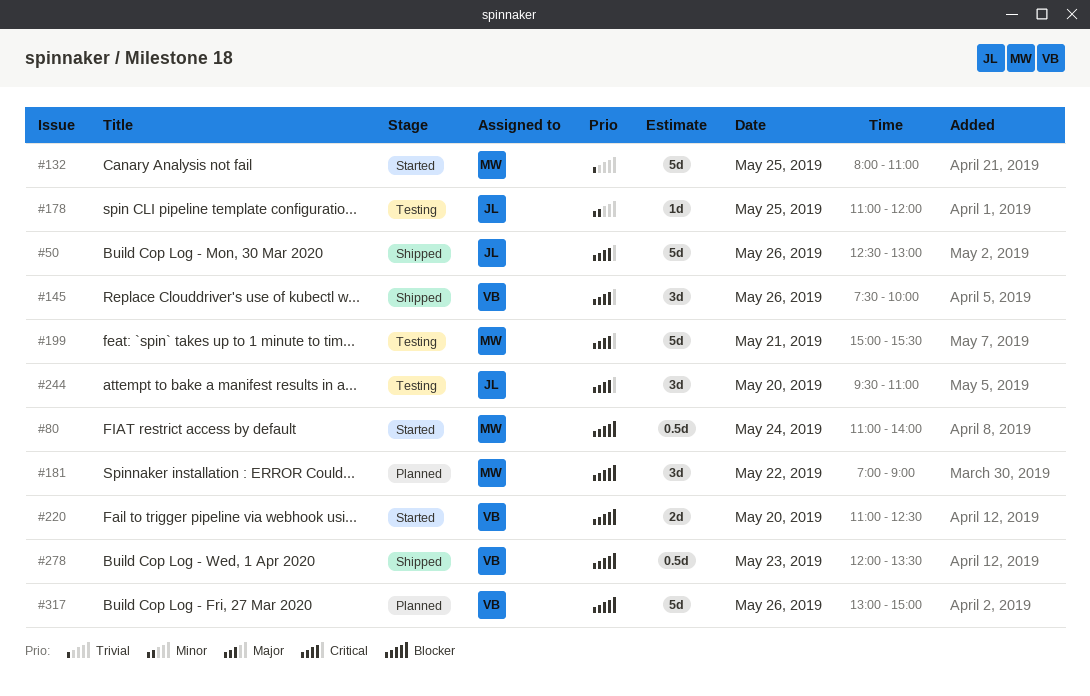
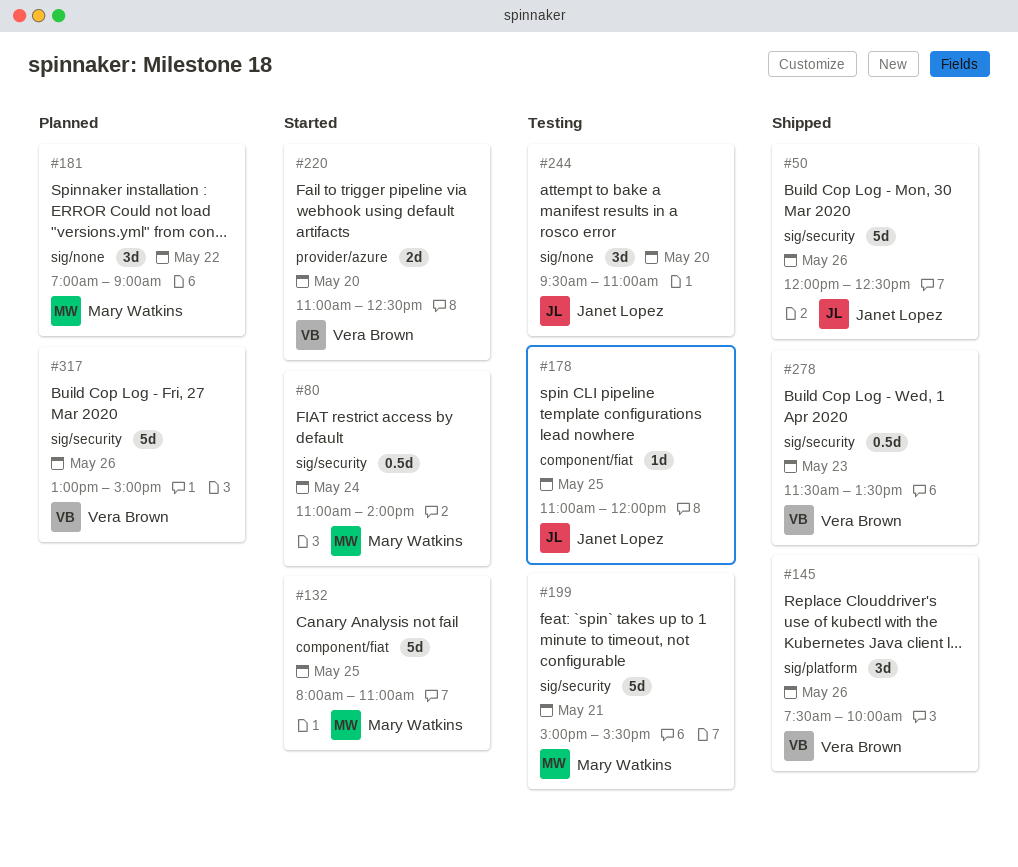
#50, begins: 12:30 -> 12:00
#50, ends: 13:00 -> 12:30
#278, begins: 12:00 -> 11:30

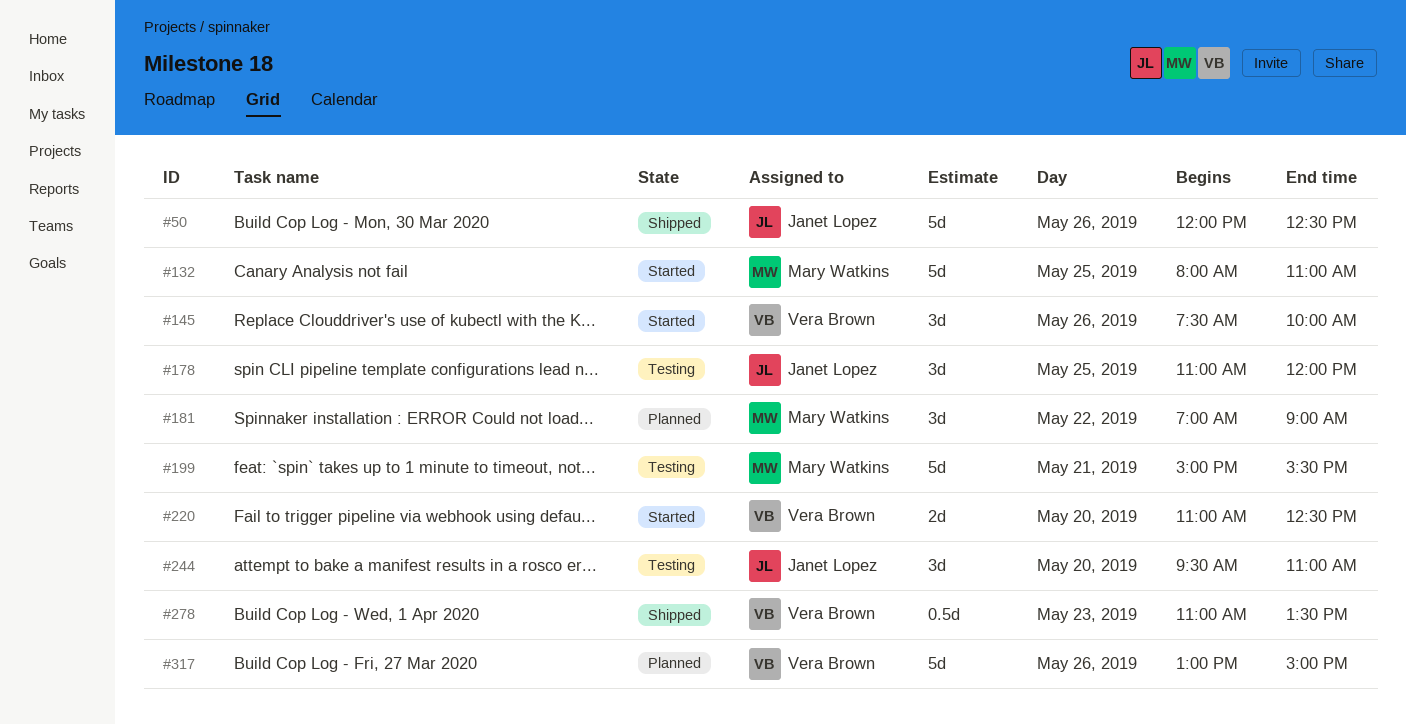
#80: present -> none
#145, status: Shipped -> Started
#178, estimate: 1d -> 3d
#278, begins: 11:30 -> 11:00

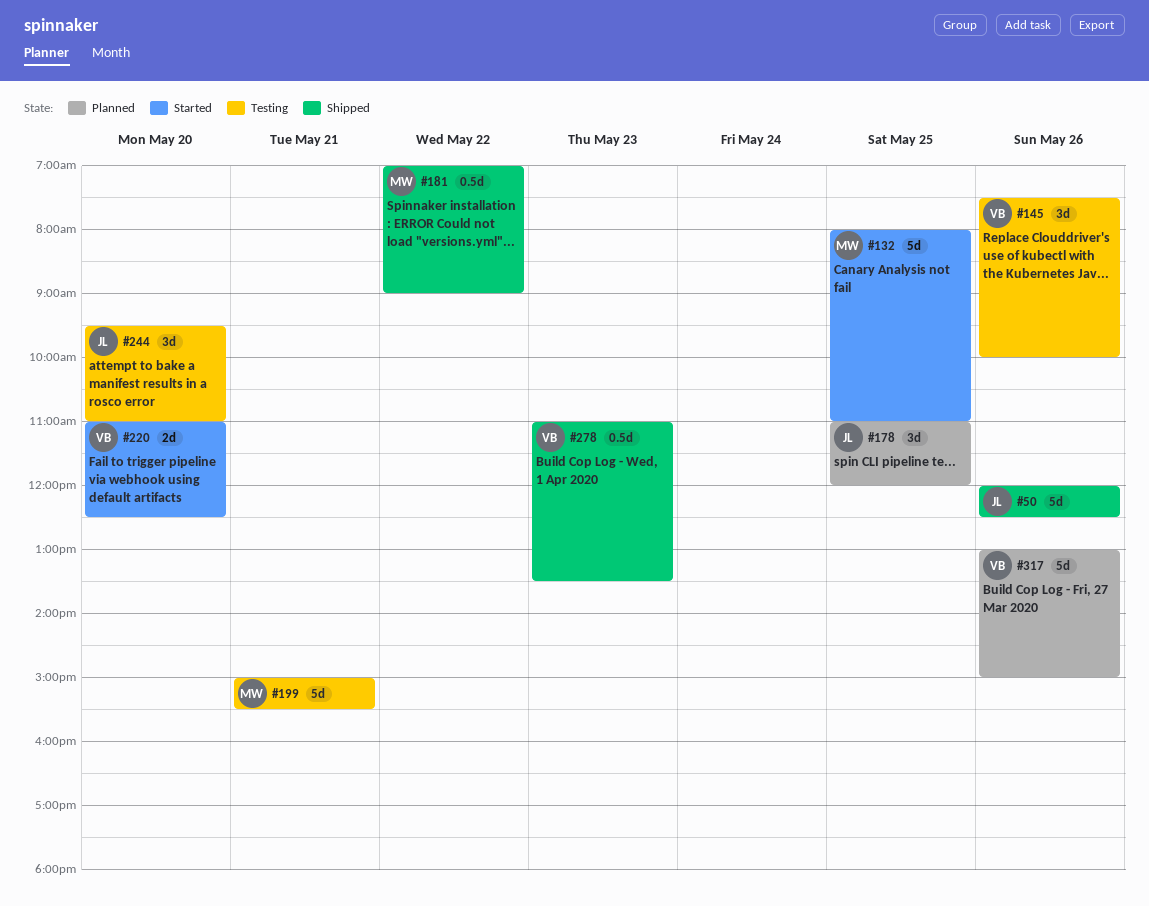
#145, status: Started -> Testing
#178, status: Testing -> Planned
#181, status: Planned -> Shipped
#181, estimate: 3d -> 0.5d

